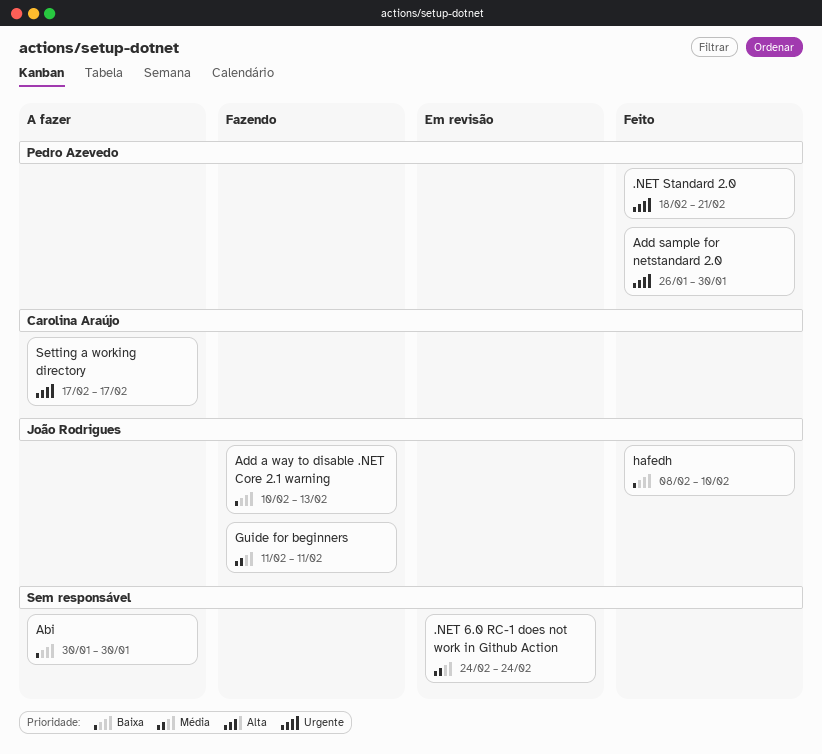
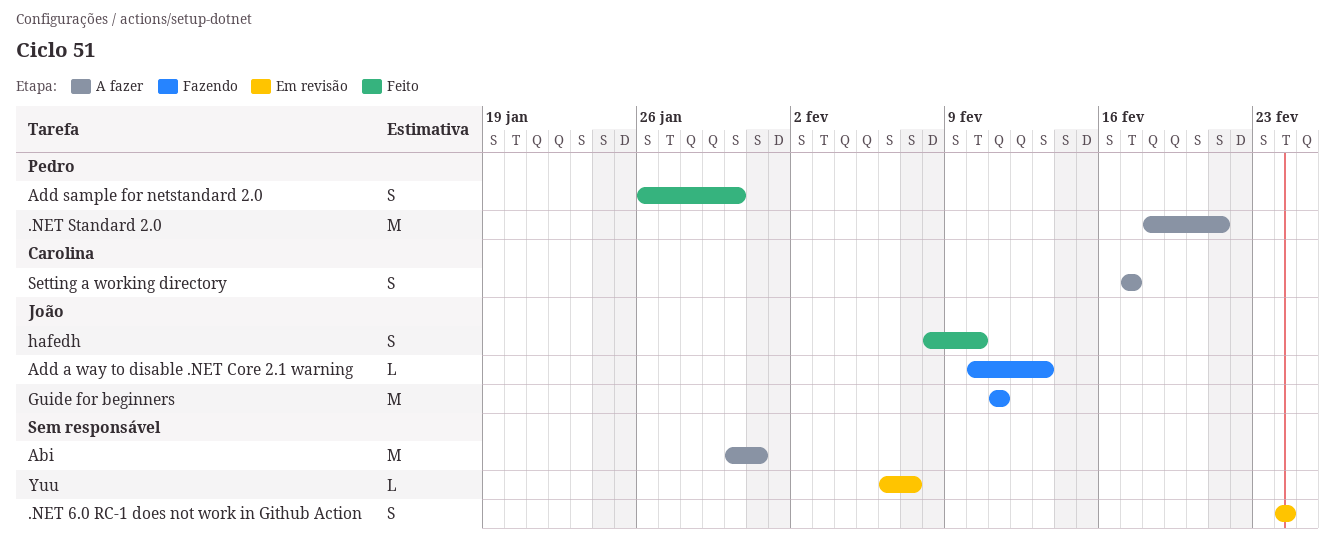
.NET Standard 2.0, status: Feito -> A fazer
Abi, due: Jan 30 -> Jan 31
Yuu: none -> present

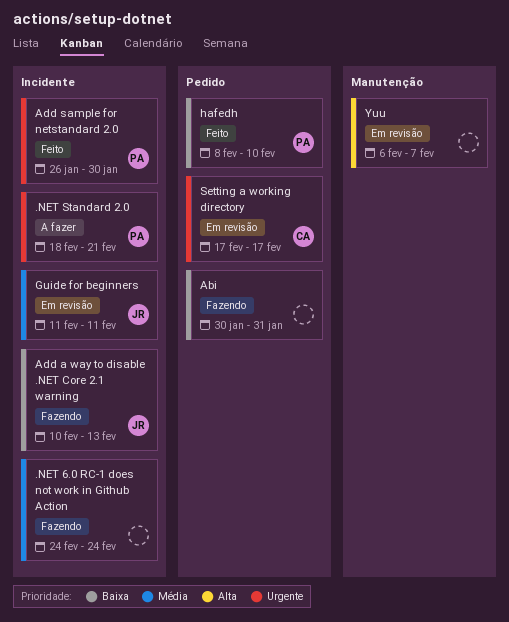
.NET 6.0 RC-1 does not work in Github Action, status: Em revisão -> Fazendo
Abi, status: A fazer -> Fazendo
Guide for beginners, status: Fazendo -> Em revisão
hafedh, owner: João -> Pedro
Setting a working directory, status: A fazer -> Em revisão

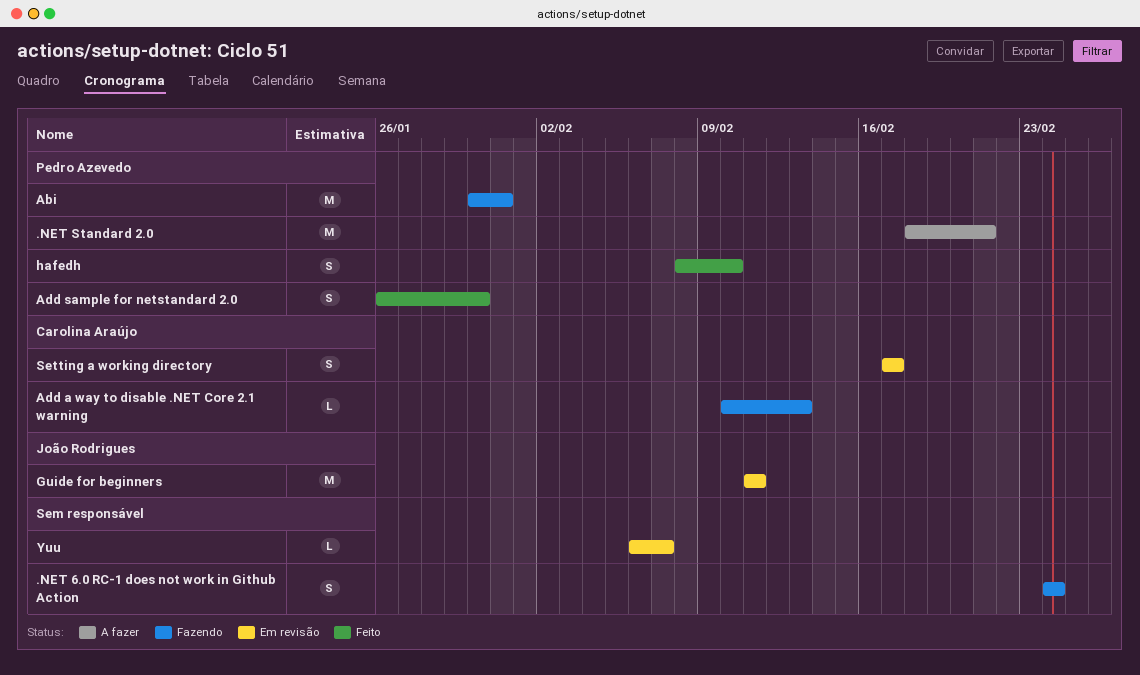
Abi, owner: none -> Pedro Azevedo
Add a way to disable .NET Core 2.1 warning, owner: João Rodrigues -> Carolina Araújo

